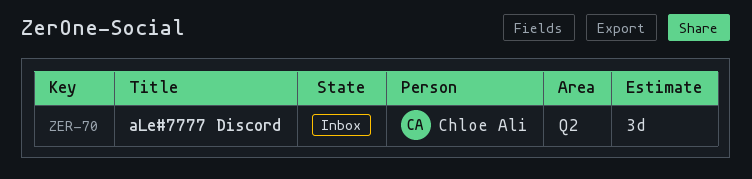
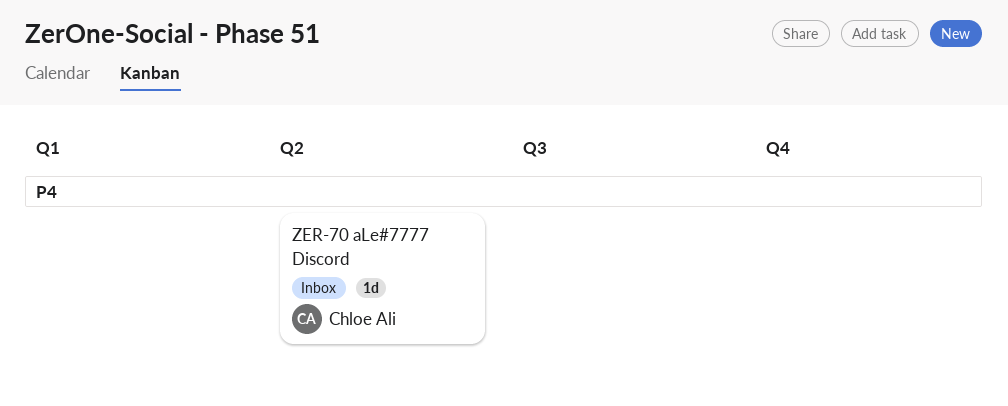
ZER-70, estimate: 3d -> 1d

